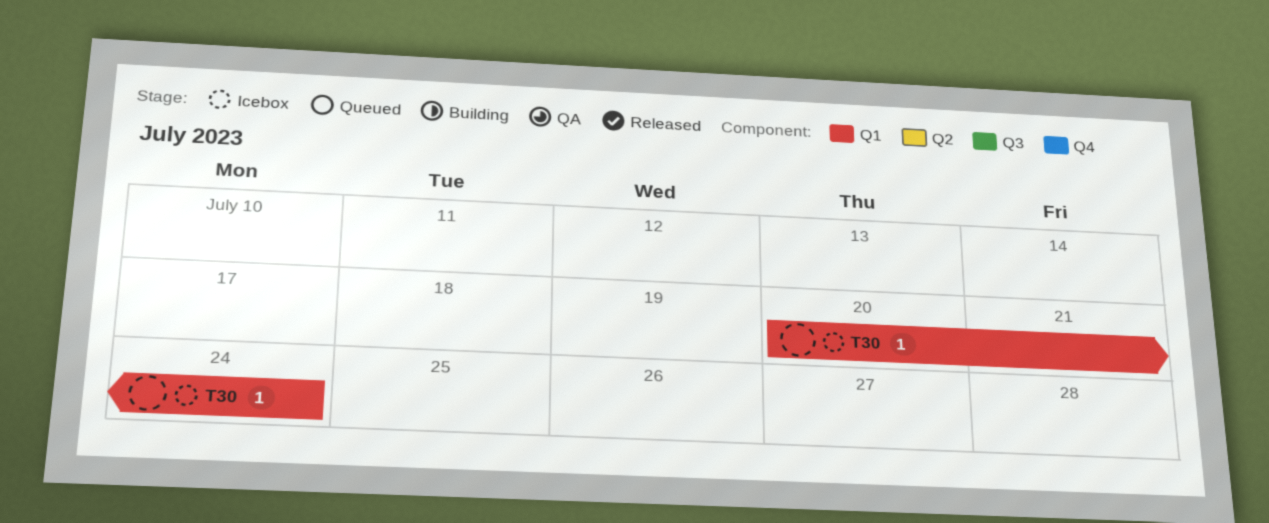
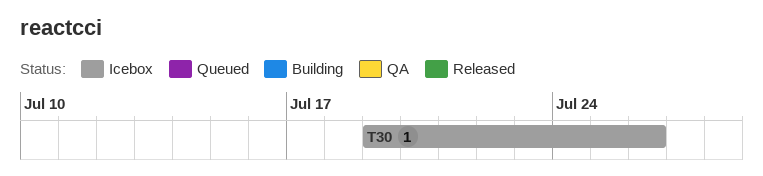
T30, start: Jul 20 -> Jul 19
T30, due: Jul 24 -> Jul 26

